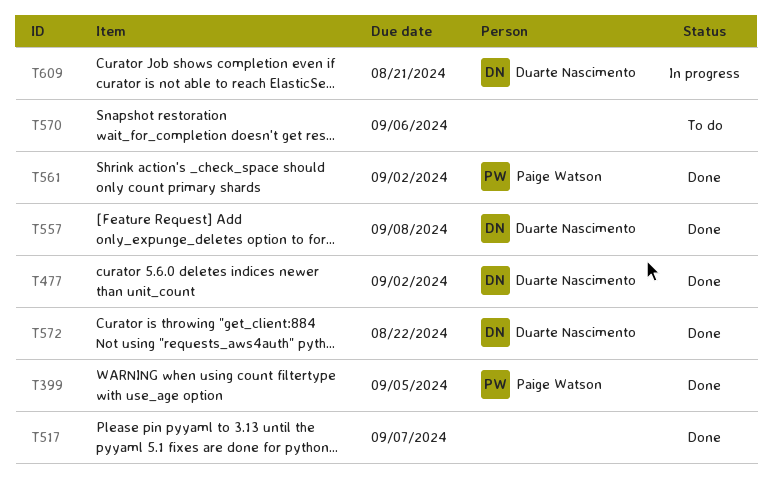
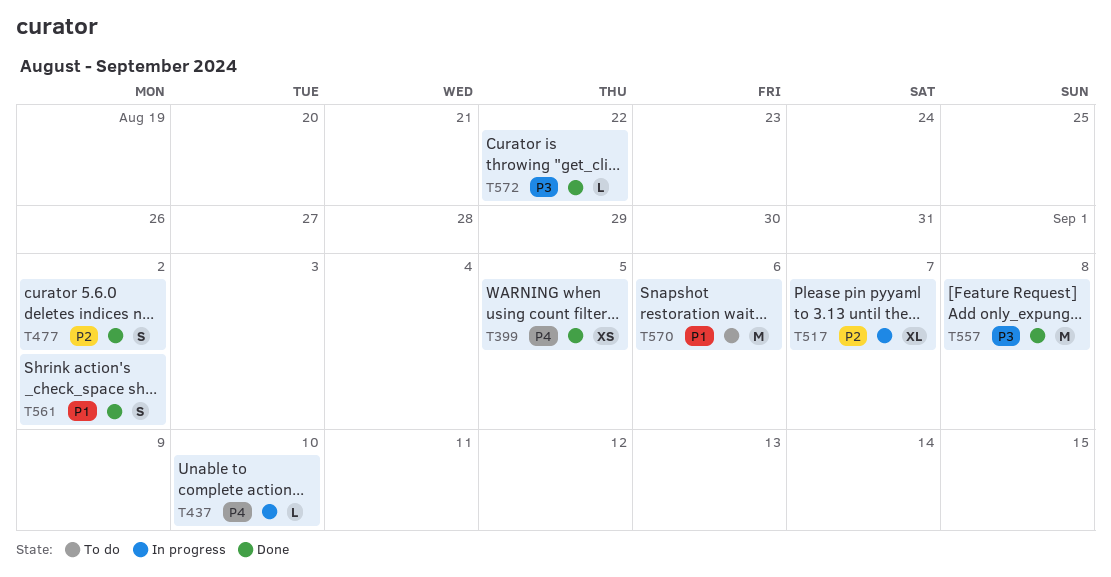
T437: none -> present
T517, status: Done -> In progress
T609: present -> none

